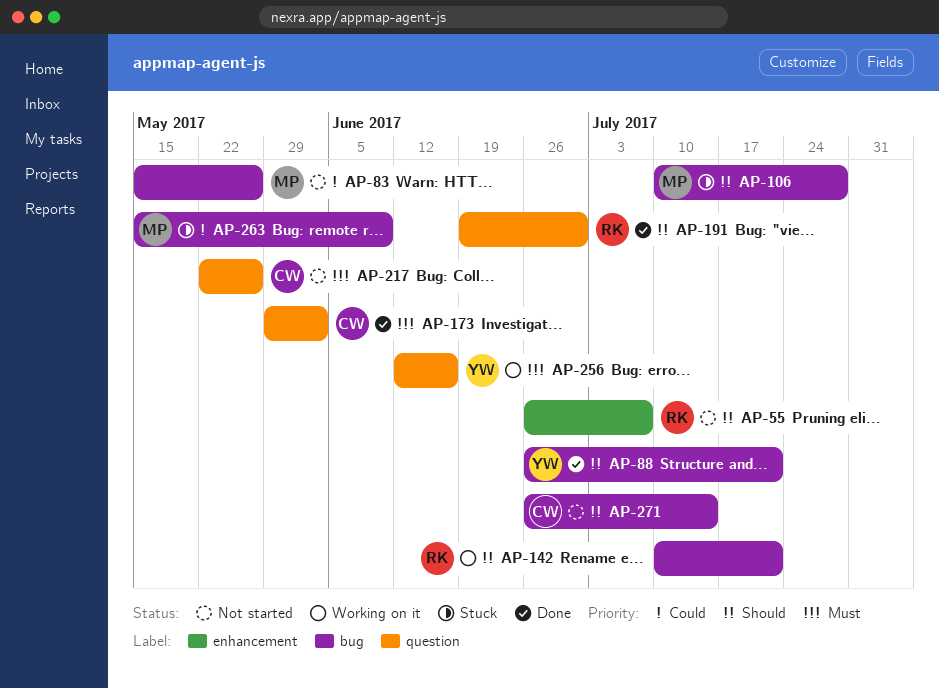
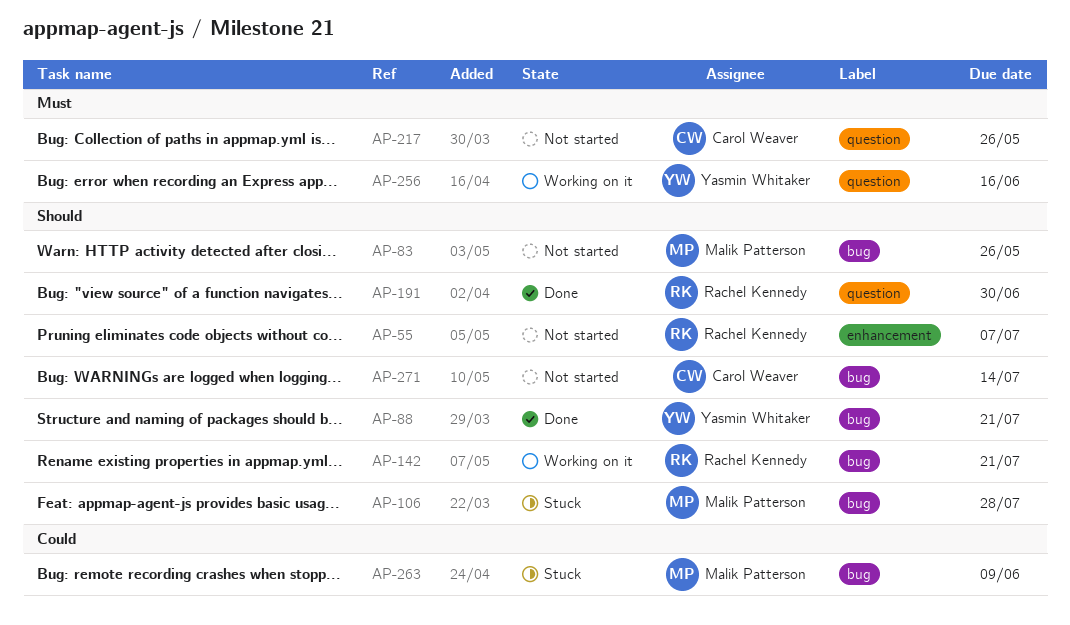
AP-83, priority: Could -> Should
AP-173: present -> none

